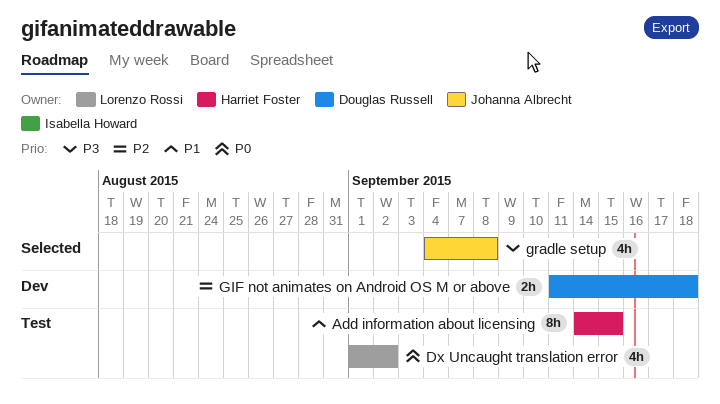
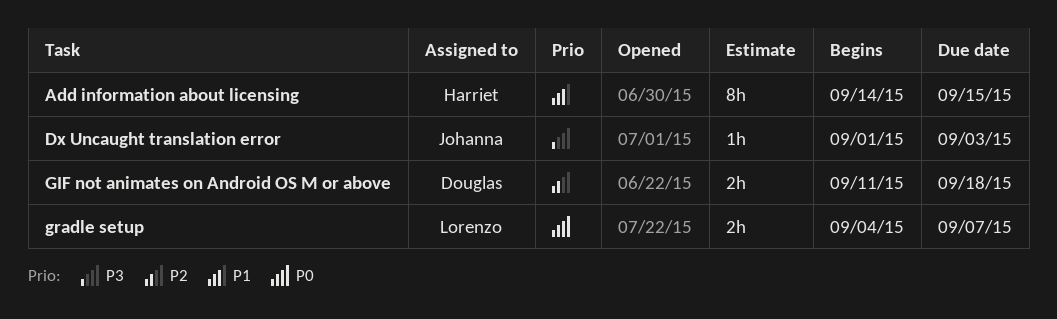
Dx Uncaught translation error, owner: Lorenzo Rossi -> Johanna Albrecht
Dx Uncaught translation error, priority: P0 -> P3
Dx Uncaught translation error, estimate: 4h -> 1h
Dx Uncaught translation error, due: Sep 2 -> Sep 3
gradle setup, owner: Johanna Albrecht -> Lorenzo Rossi
gradle setup, priority: P3 -> P0
gradle setup, estimate: 4h -> 2h
gradle setup, due: Sep 8 -> Sep 7

